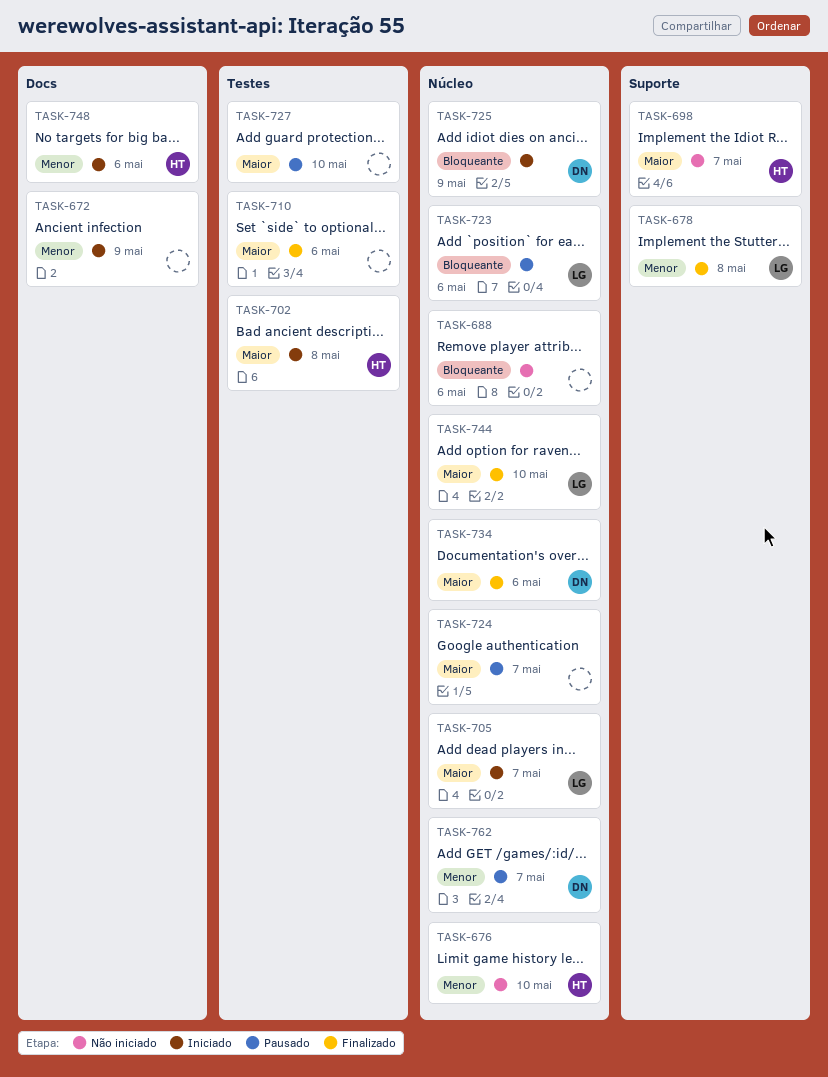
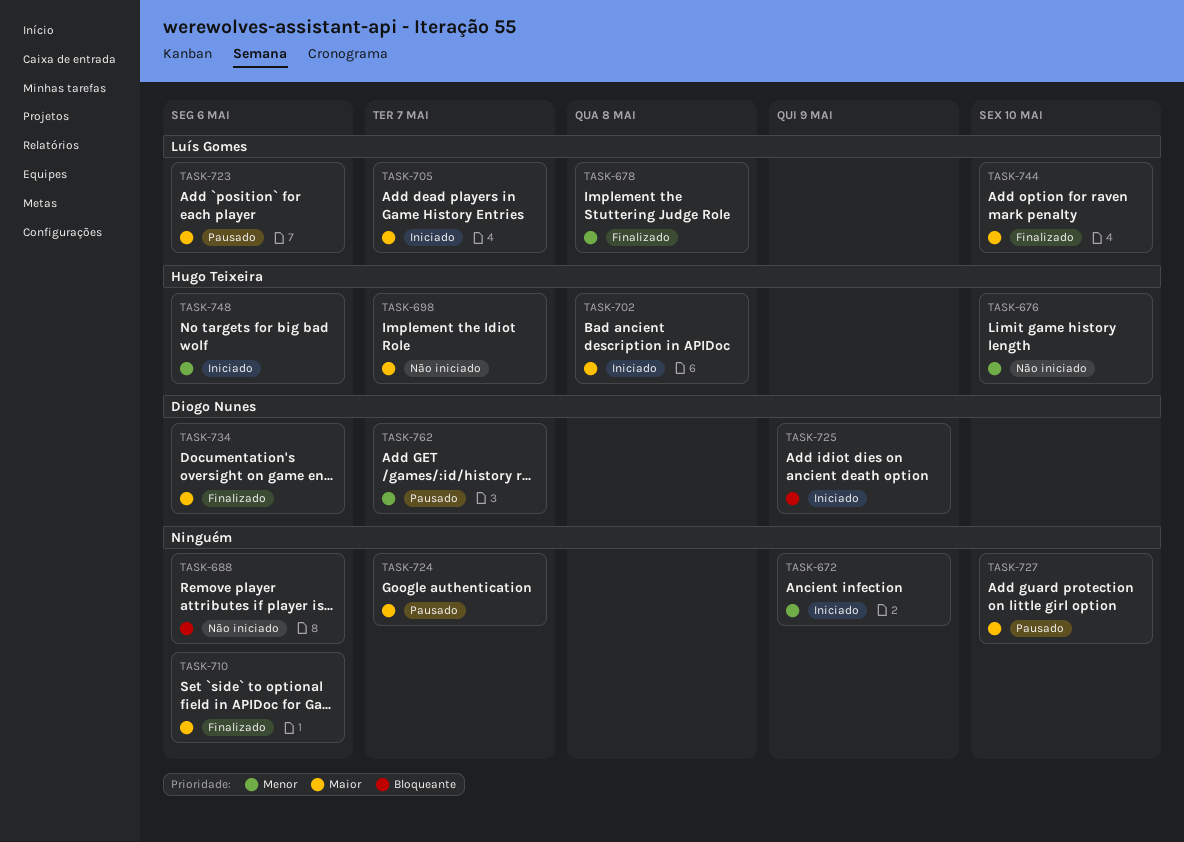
TASK-723, priority: Bloqueante -> Maior

